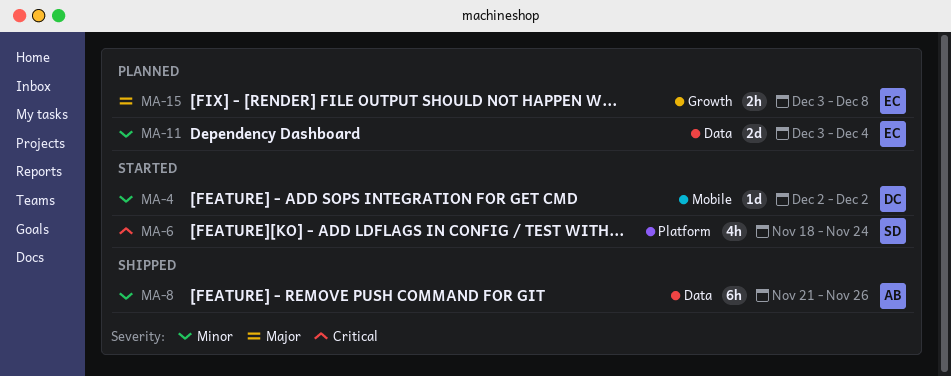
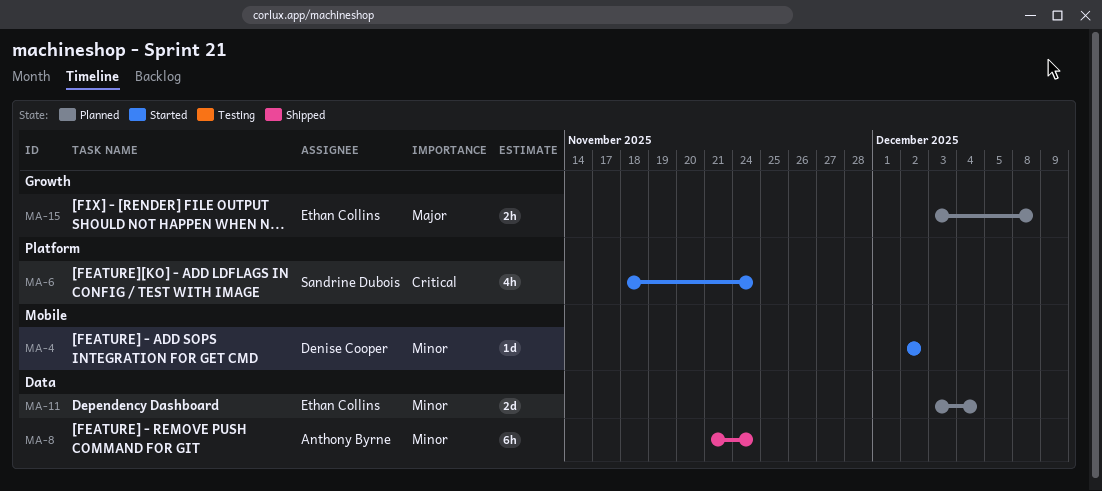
MA-8, due: Nov 26 -> Nov 24

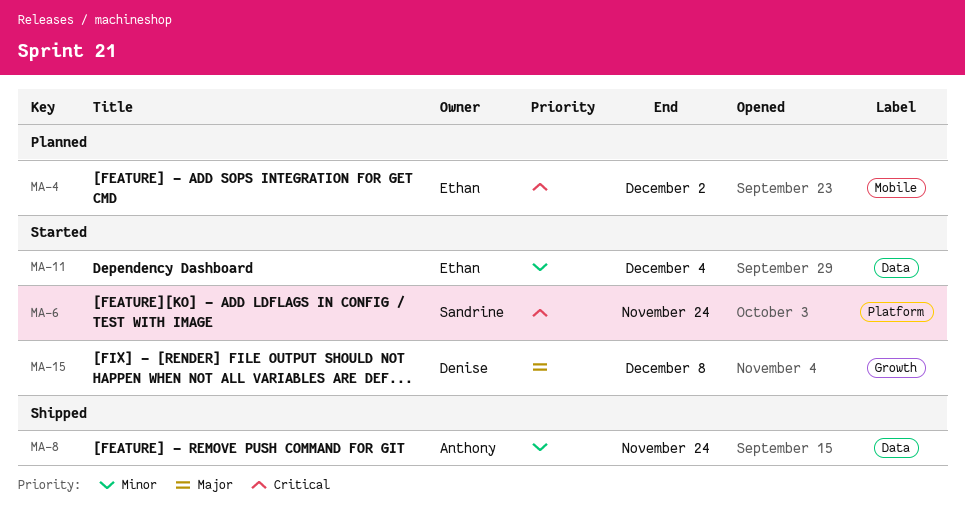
MA-4, status: Started -> Planned
MA-4, owner: Denise Cooper -> Ethan Collins
MA-4, priority: Minor -> Critical
MA-11, status: Planned -> Started
MA-15, status: Planned -> Started
MA-15, owner: Ethan Collins -> Denise Cooper

